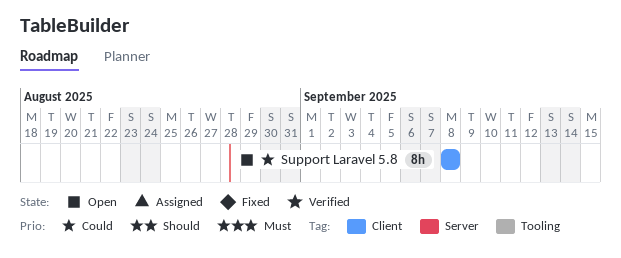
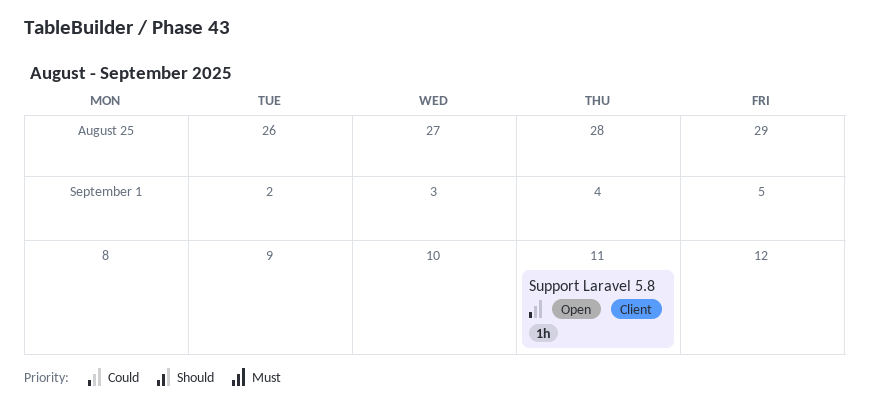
Support Laravel 5.8, estimate: 8h -> 1h
Support Laravel 5.8, due: Sep 8 -> Sep 11

